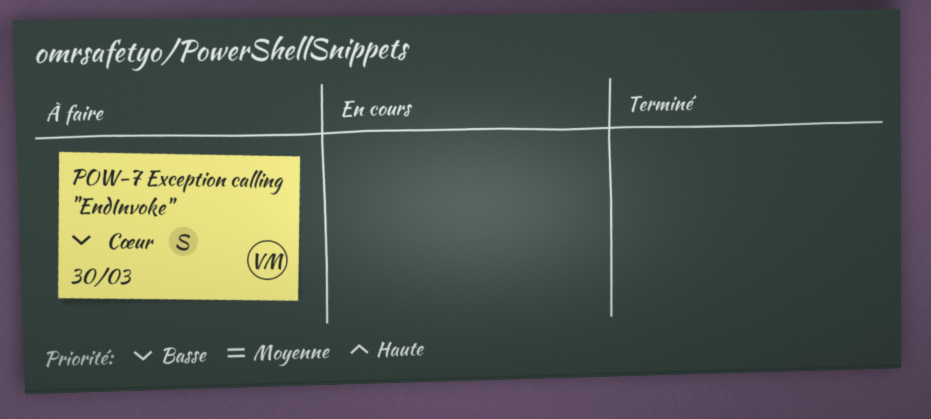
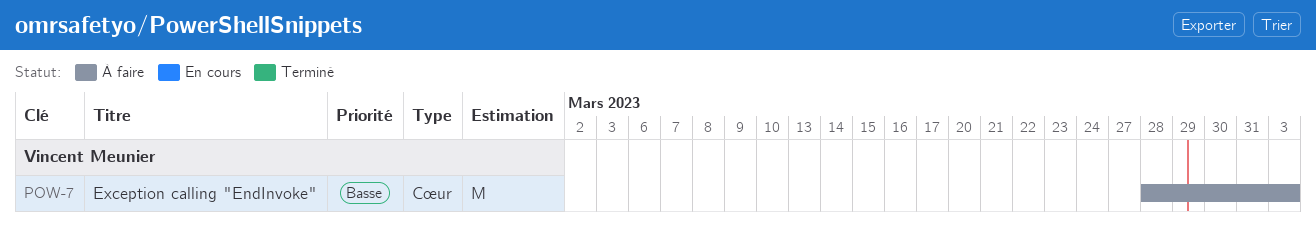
POW-7, estimate: S -> M
POW-7, due: Mar 30 -> Apr 3

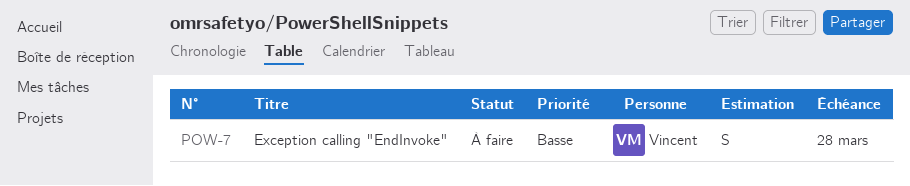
POW-7, estimate: M -> S
POW-7, due: Apr 3 -> Mar 28

